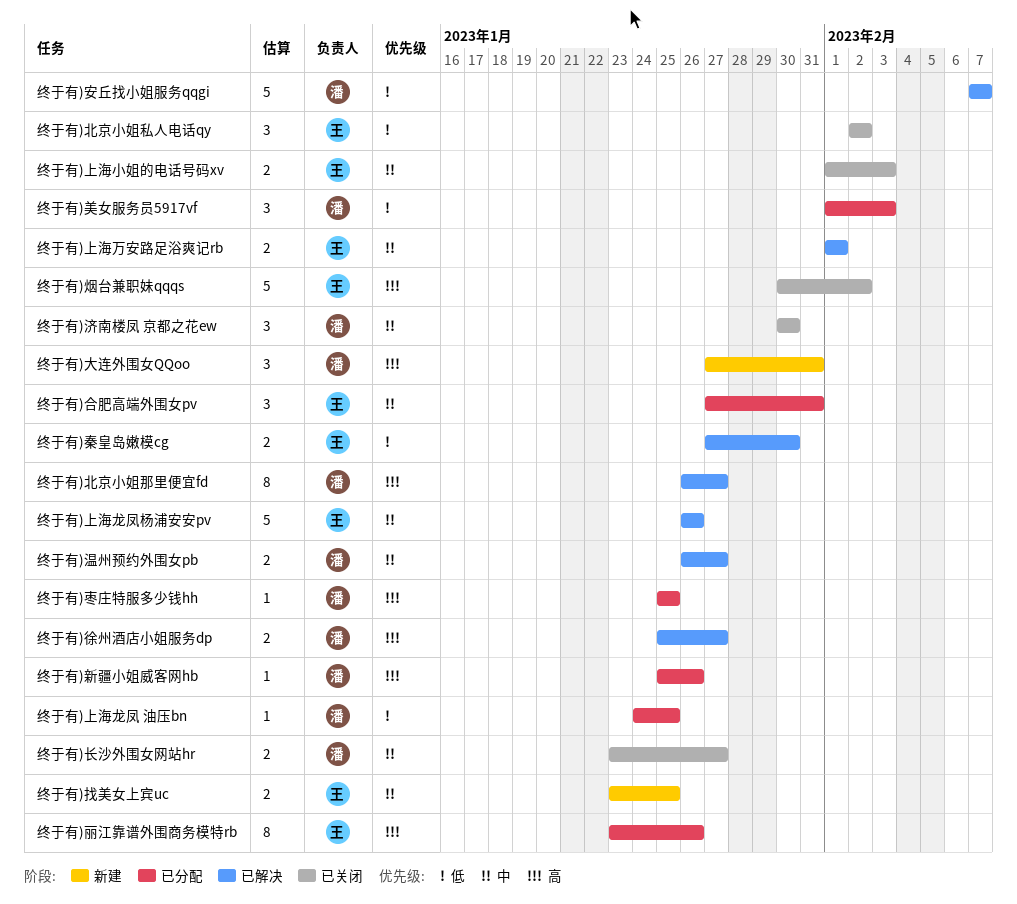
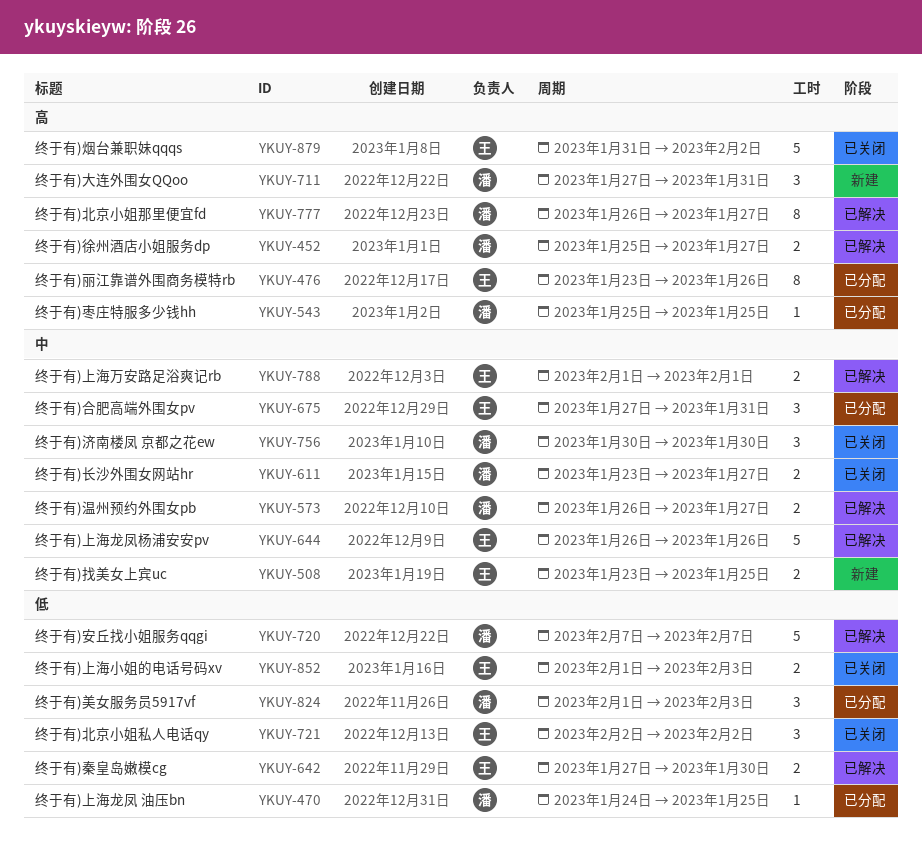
终于有)上海小姐的电话号码xv, priority: 中 -> 低
终于有)新疆小姐威客网hb: present -> none
终于有)烟台兼职妹qqqs, start: Jan 30 -> Jan 31

